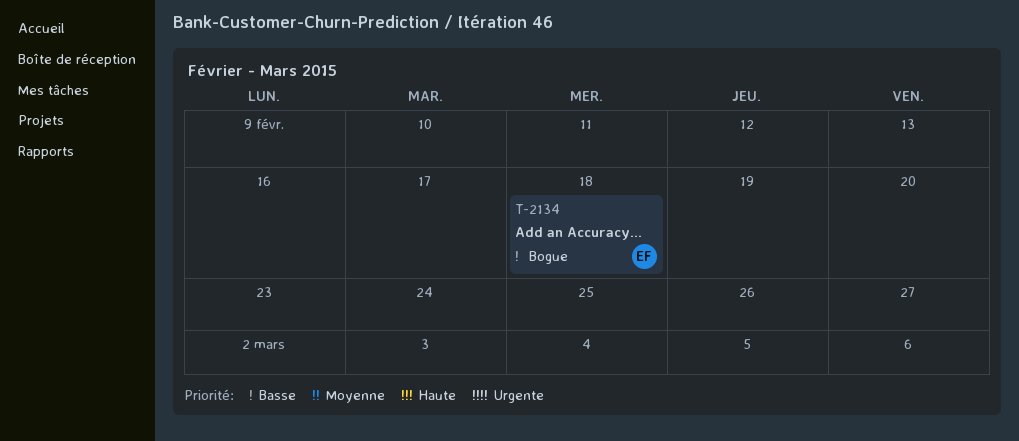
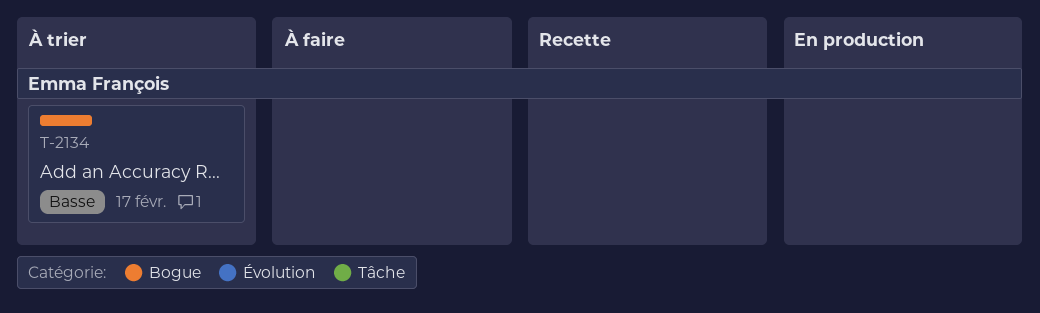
T-2134, due: Feb 18 -> Feb 17

